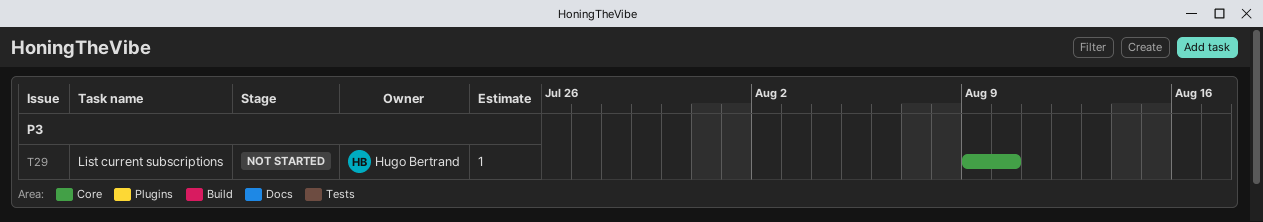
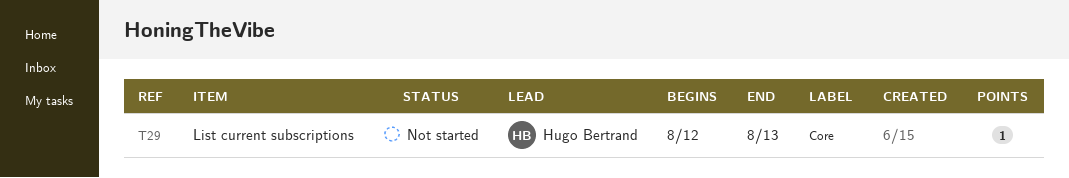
T29, start: Aug 9 -> Aug 12
T29, due: Aug 10 -> Aug 13

